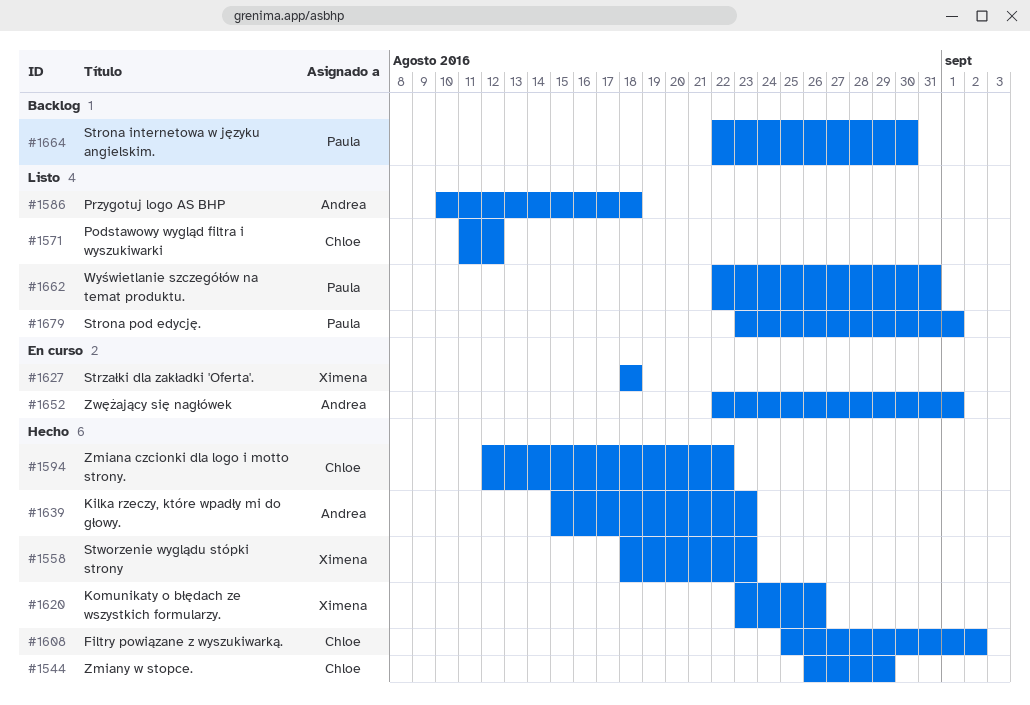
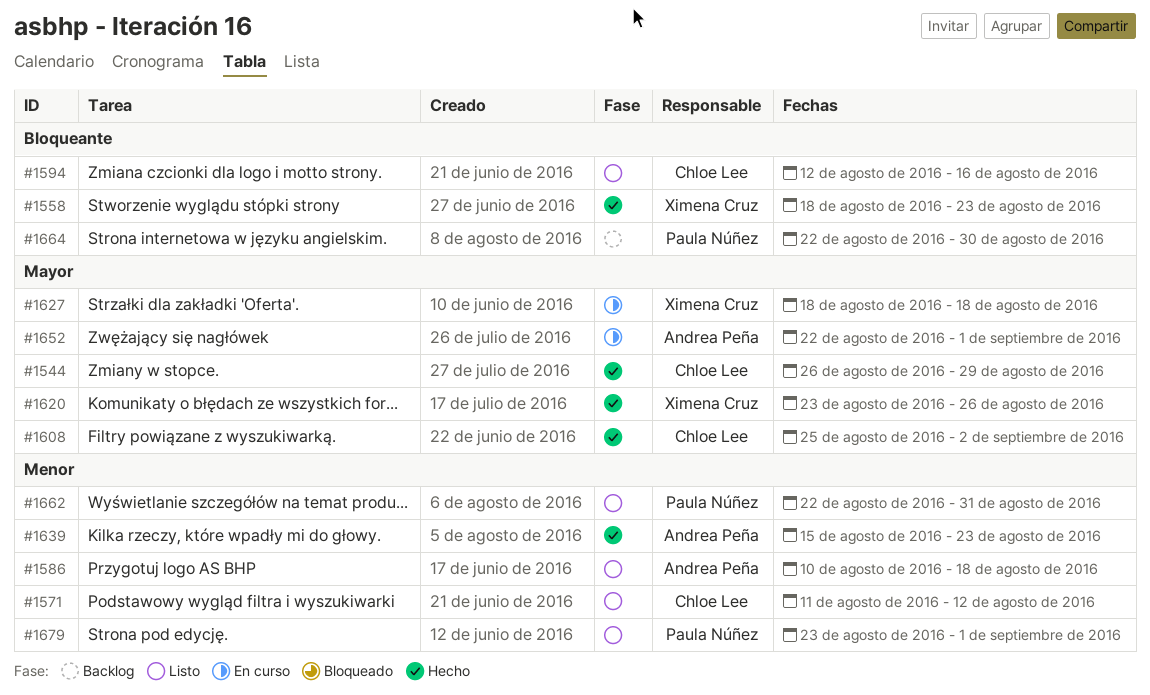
#1594, status: Hecho -> Listo
#1594, due: Aug 22 -> Aug 16

